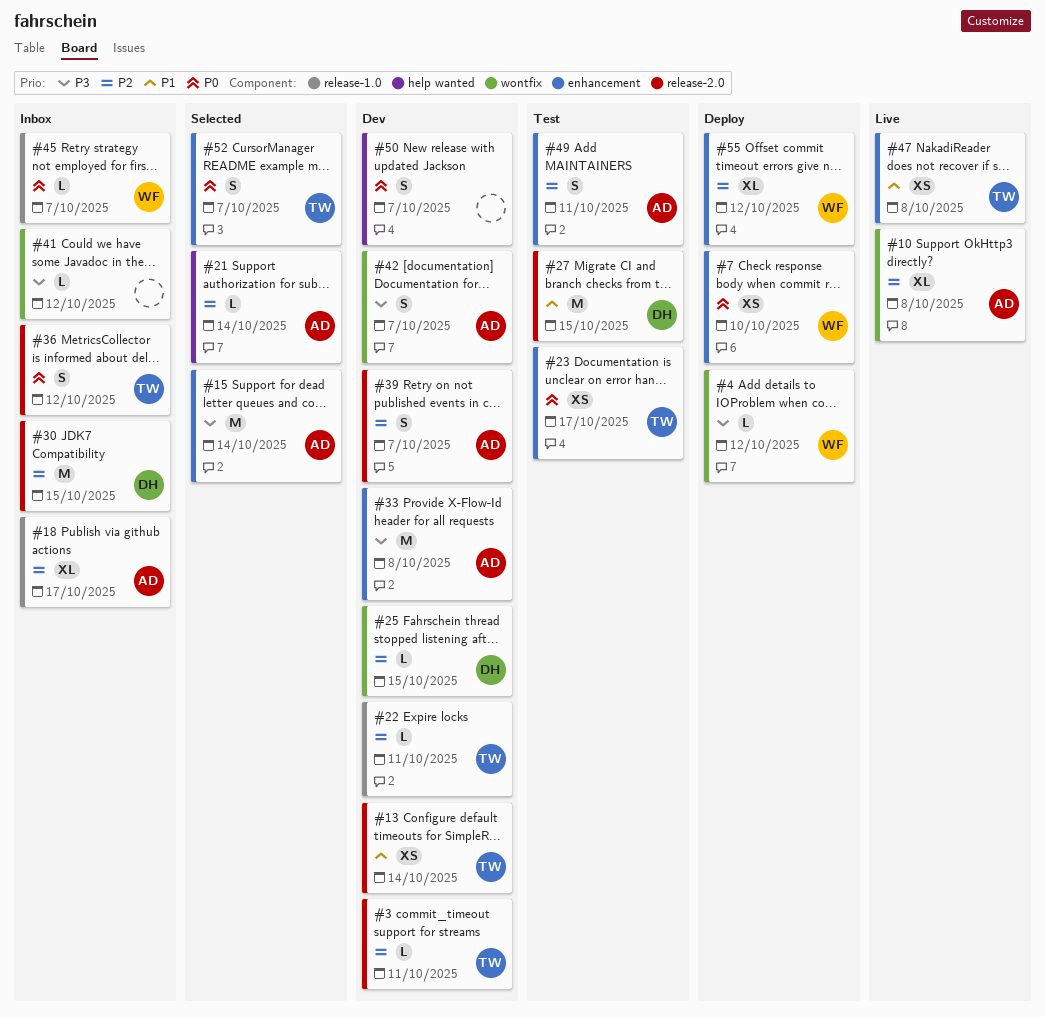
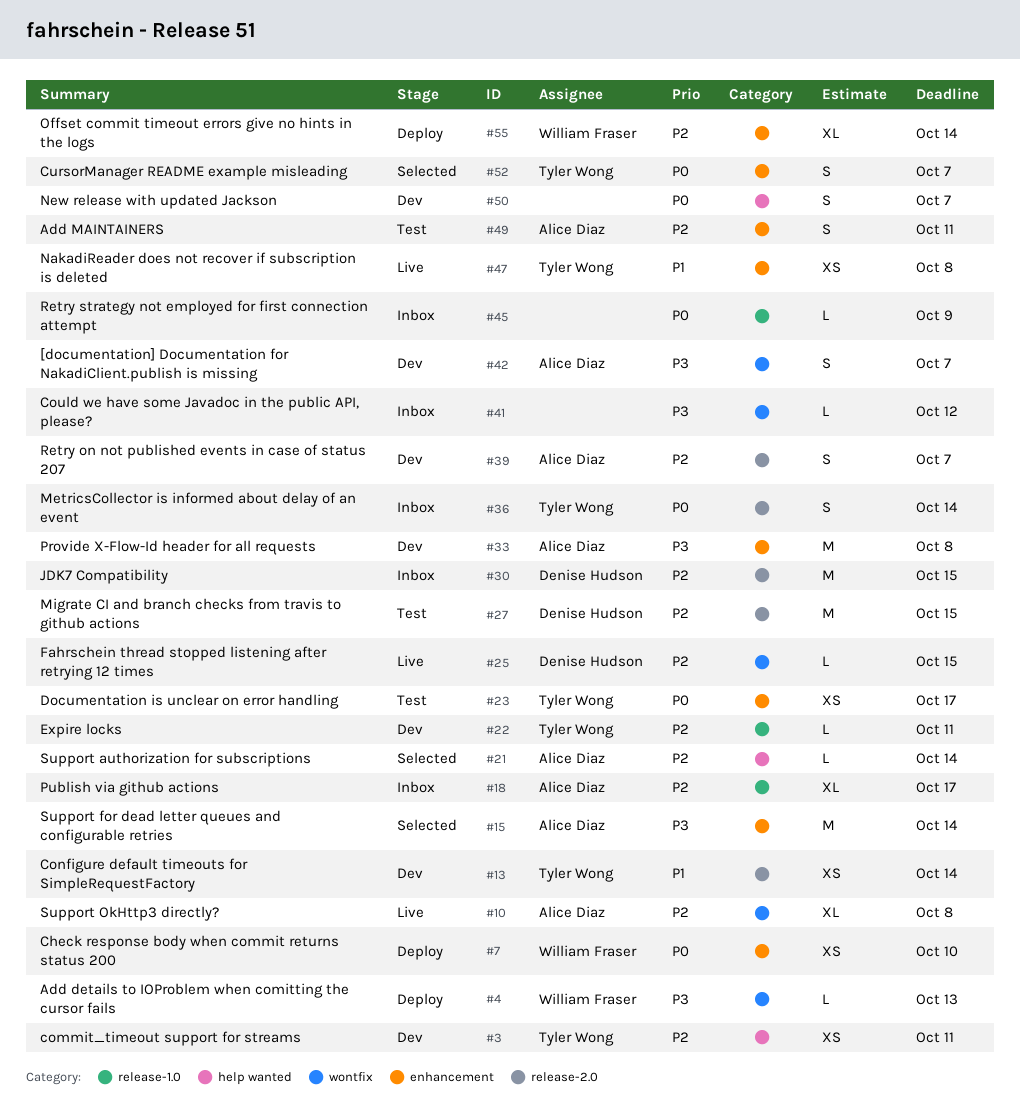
#3, label: release-2.0 -> help wanted
#3, estimate: L -> XS
#4, due: Oct 12 -> Oct 13
#25, status: Dev -> Live
#27, priority: P1 -> P2
#36, due: Oct 12 -> Oct 14
#45, owner: William Fraser -> none
#45, due: Oct 7 -> Oct 9
#55, due: Oct 12 -> Oct 14

